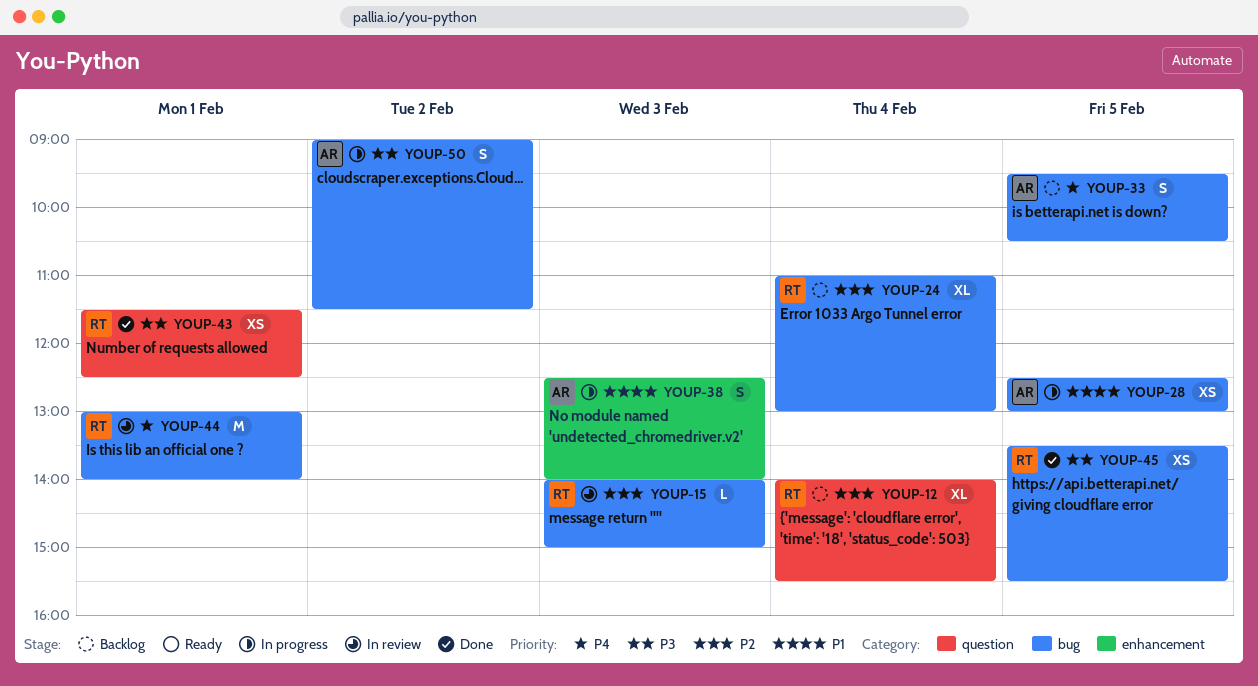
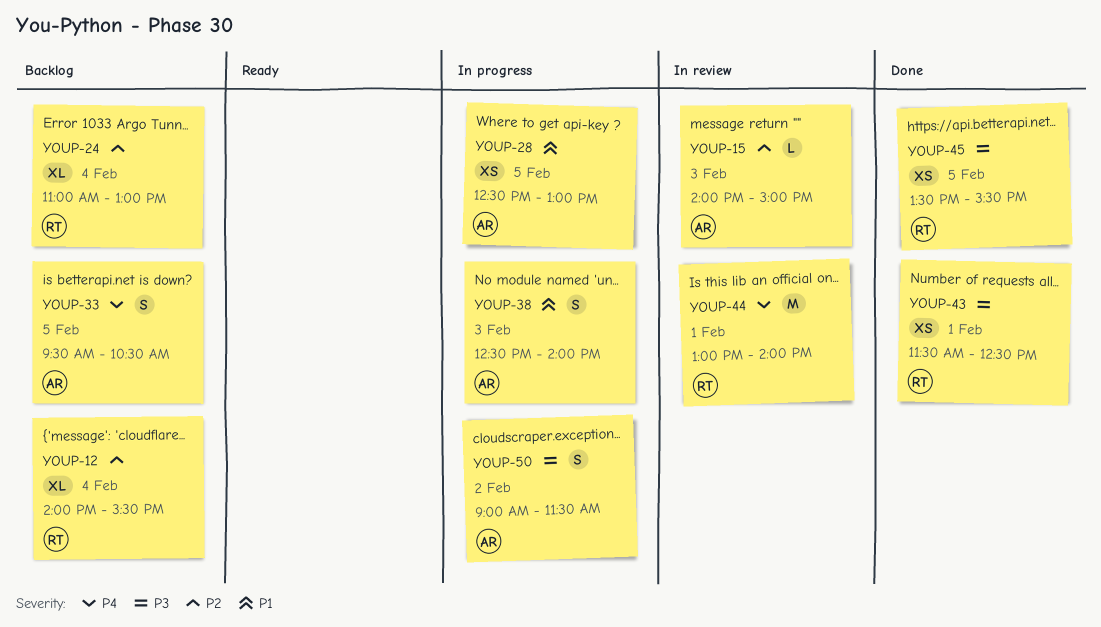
YOUP-15, owner: RT -> AR

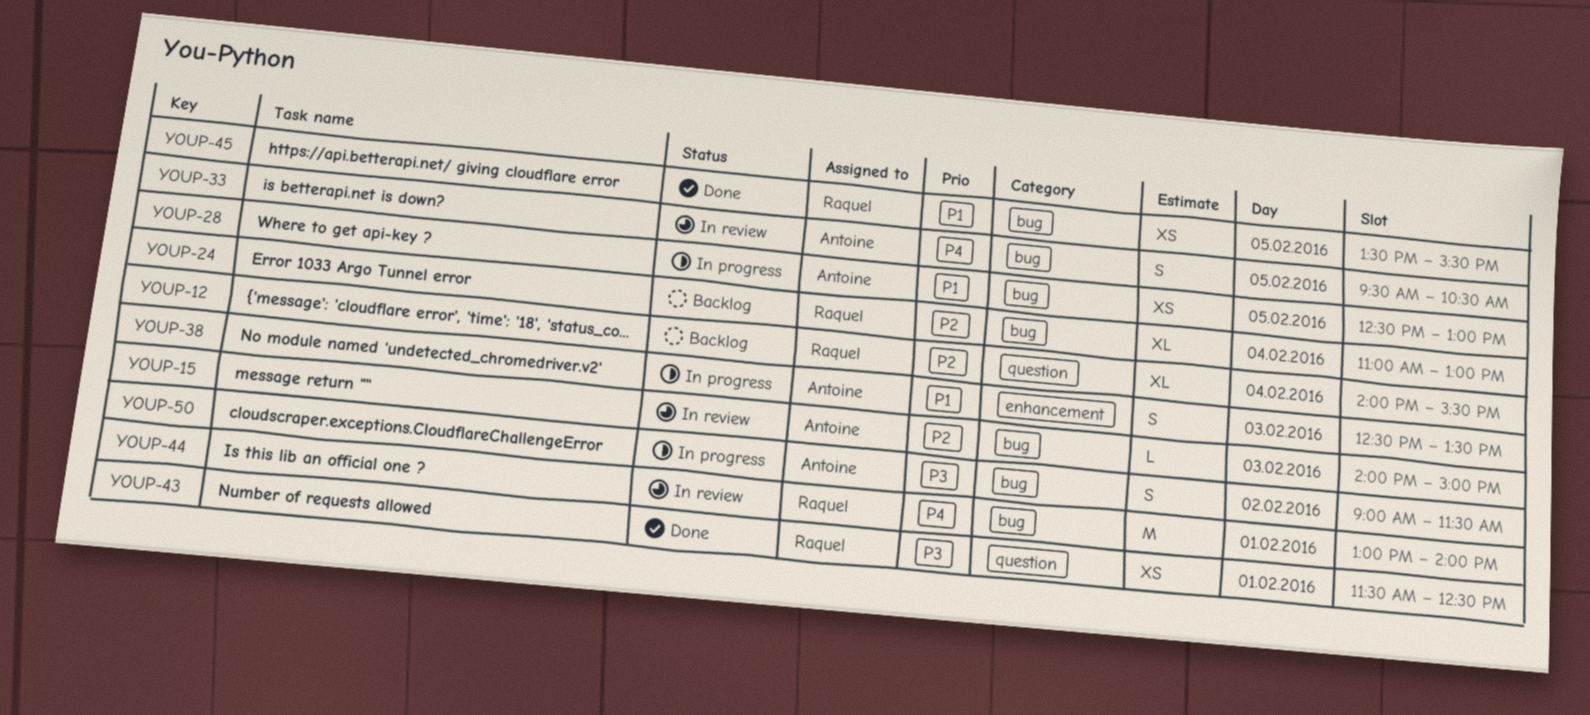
YOUP-33, status: Backlog -> In review
YOUP-38, ends: 14:00 -> 13:30
YOUP-45, priority: P3 -> P1

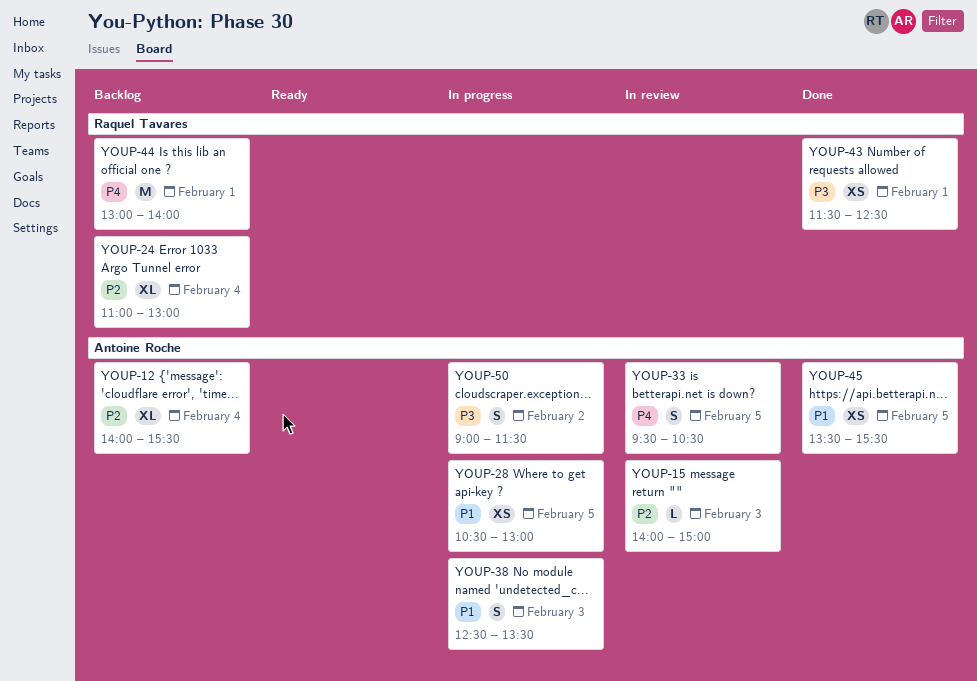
YOUP-12, owner: Raquel Tavares -> Antoine Roche
YOUP-28, begins: 12:30 -> 10:30
YOUP-44, status: In review -> Backlog
YOUP-45, owner: Raquel Tavares -> Antoine Roche

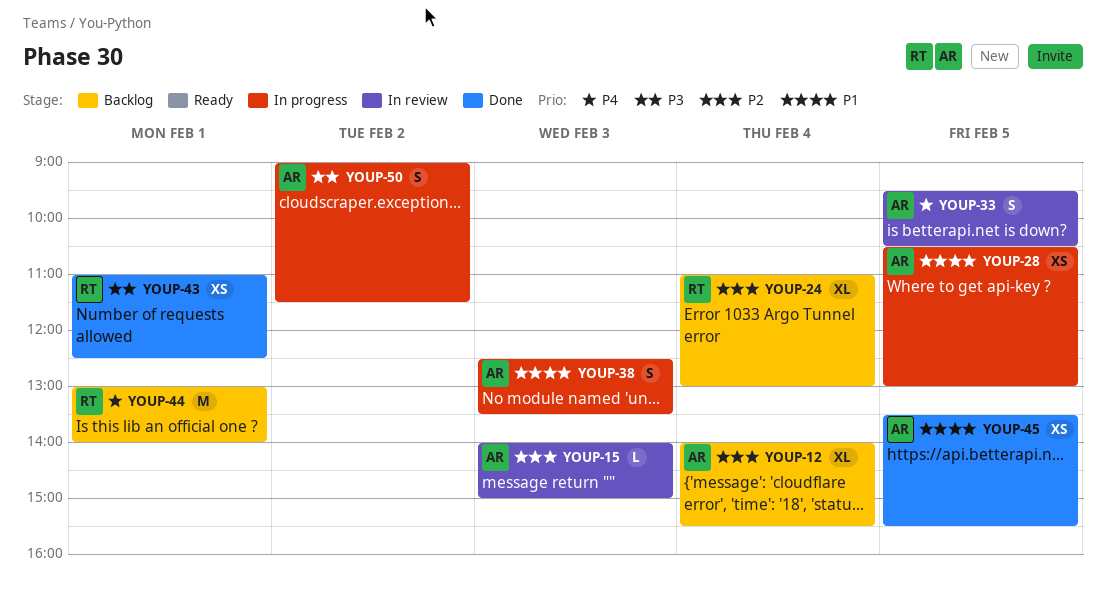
YOUP-43, begins: 11:30 -> 11:00

